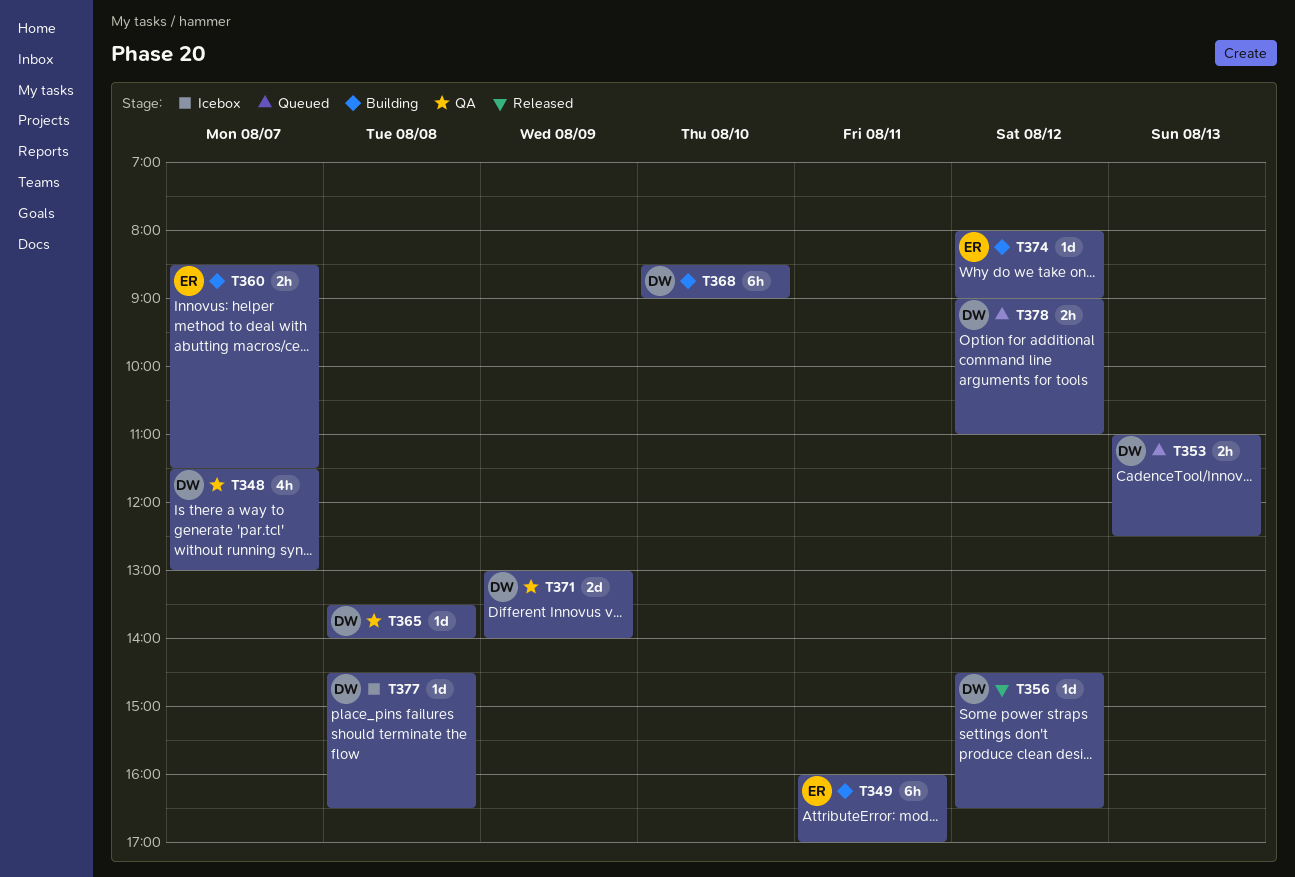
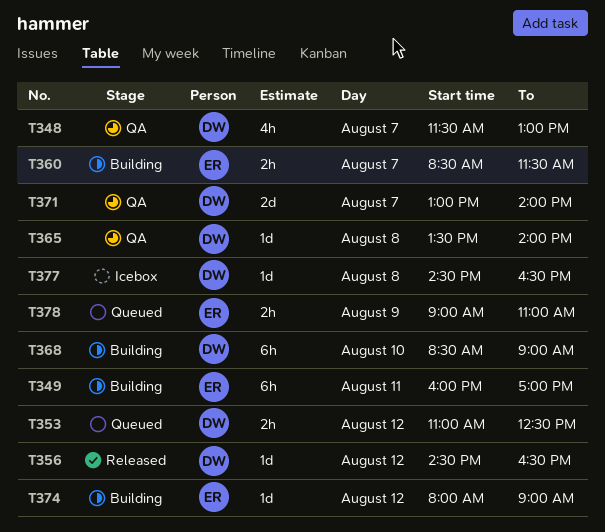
T353, day: Aug 13 -> Aug 12
T371, day: Aug 9 -> Aug 7
T378, owner: DW -> ER
T378, day: Aug 12 -> Aug 9

